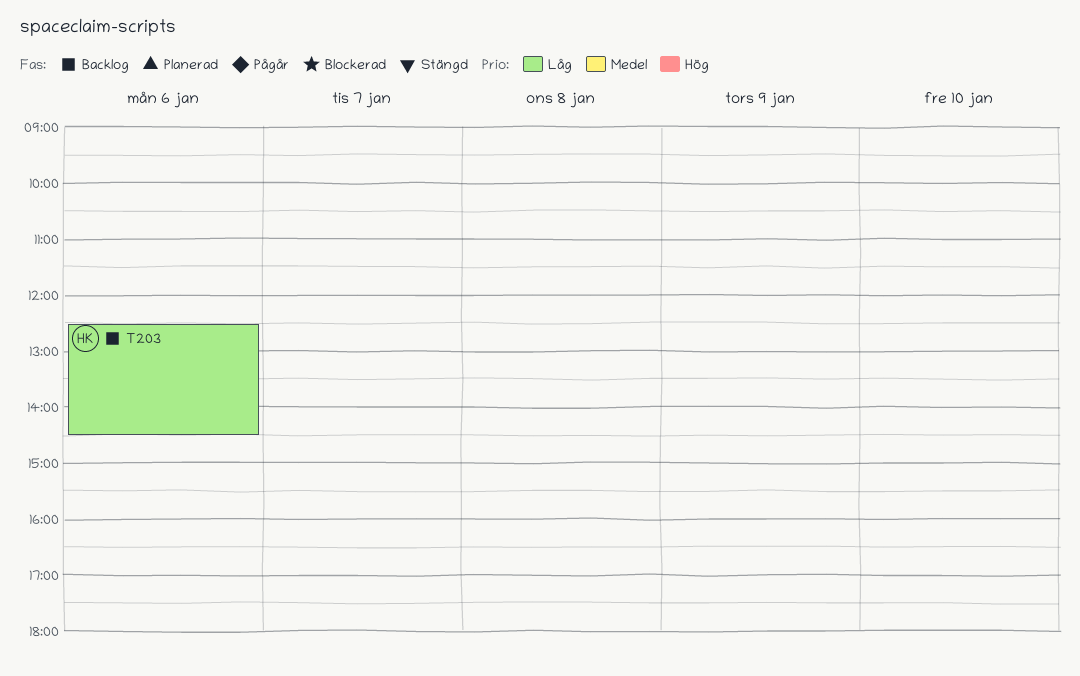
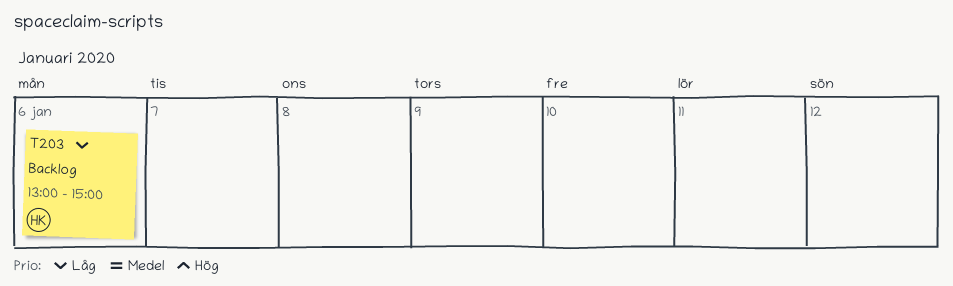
T203, begins: 12:30 -> 13:00
T203, ends: 14:30 -> 15:00

